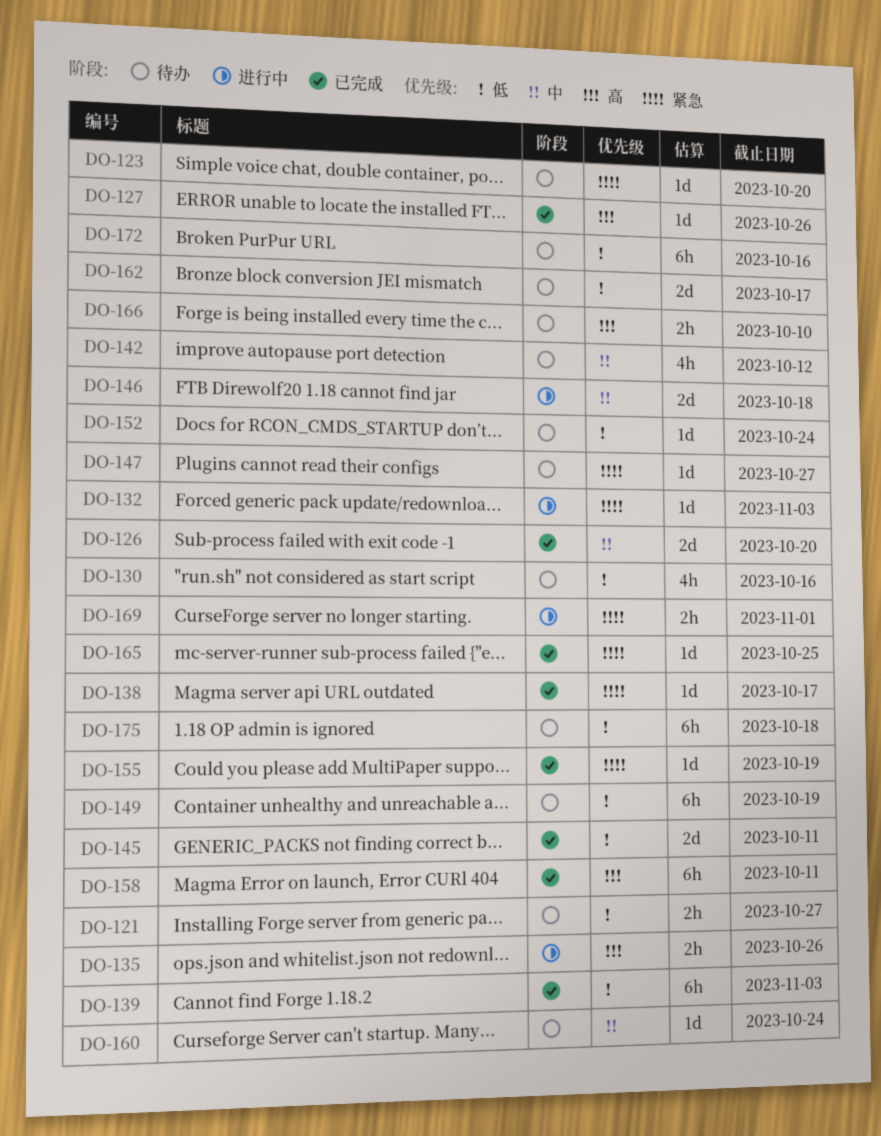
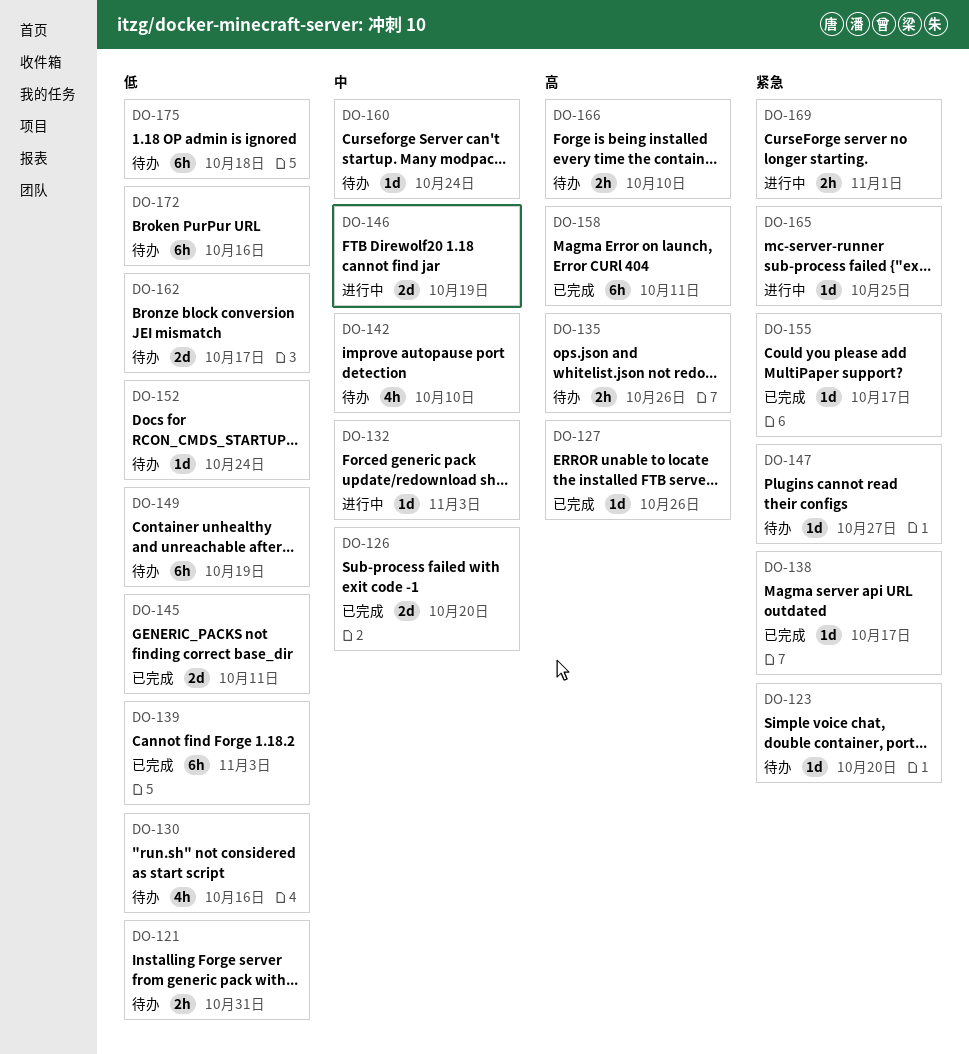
DO-121, due: Oct 27 -> Oct 31
DO-132, priority: 紧急 -> 中
DO-135, status: 进行中 -> 待办
DO-142, due: Oct 12 -> Oct 10
DO-146, due: Oct 18 -> Oct 19
DO-155, due: Oct 19 -> Oct 17
DO-165, status: 已完成 -> 进行中

